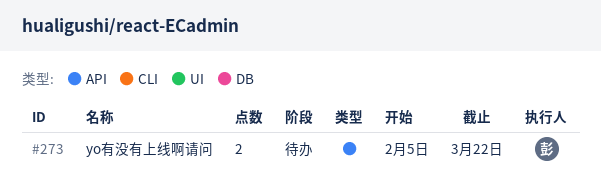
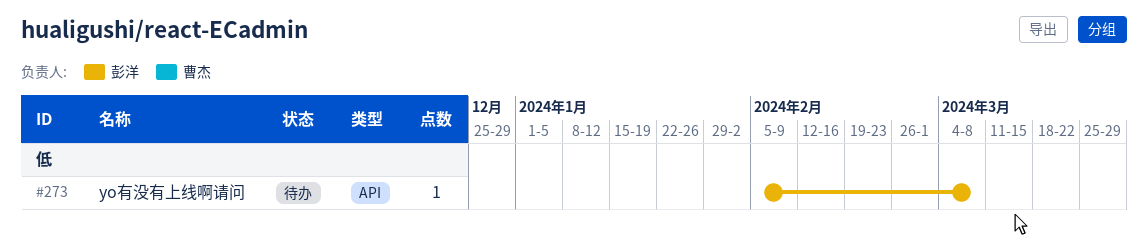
#273, estimate: 2 -> 1
#273, due: Mar 22 -> Mar 8

